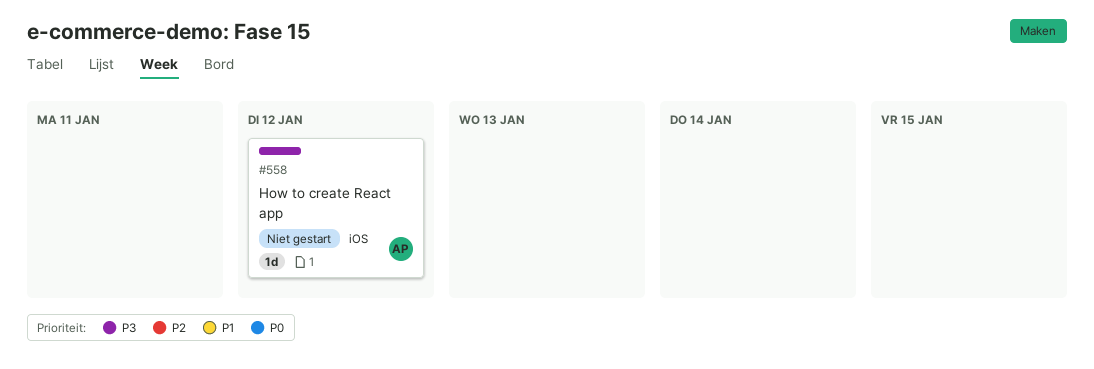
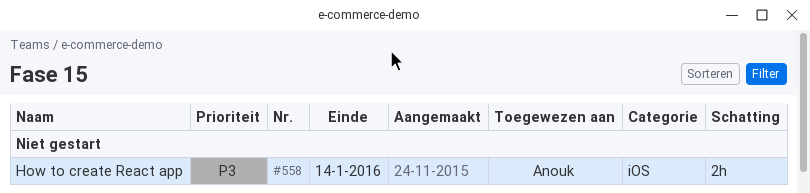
#558, estimate: 1d -> 2h
#558, due: Jan 12 -> Jan 14

